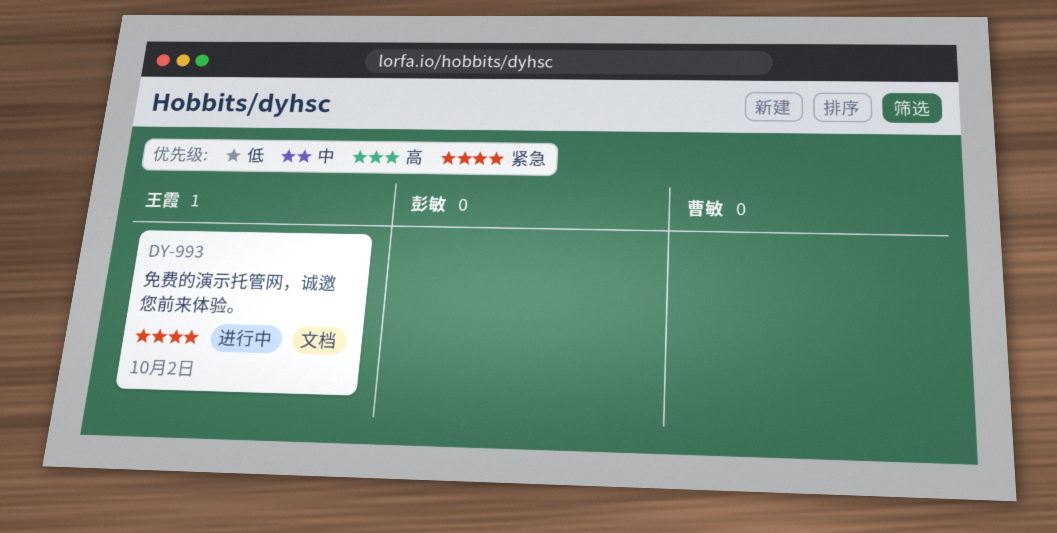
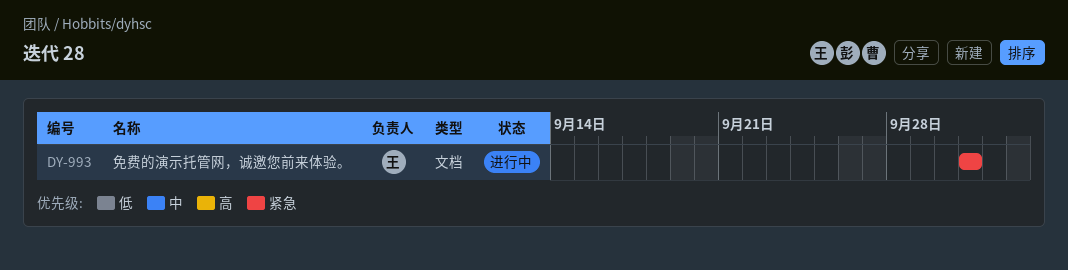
DY-993, due: Oct 2 -> Oct 1

